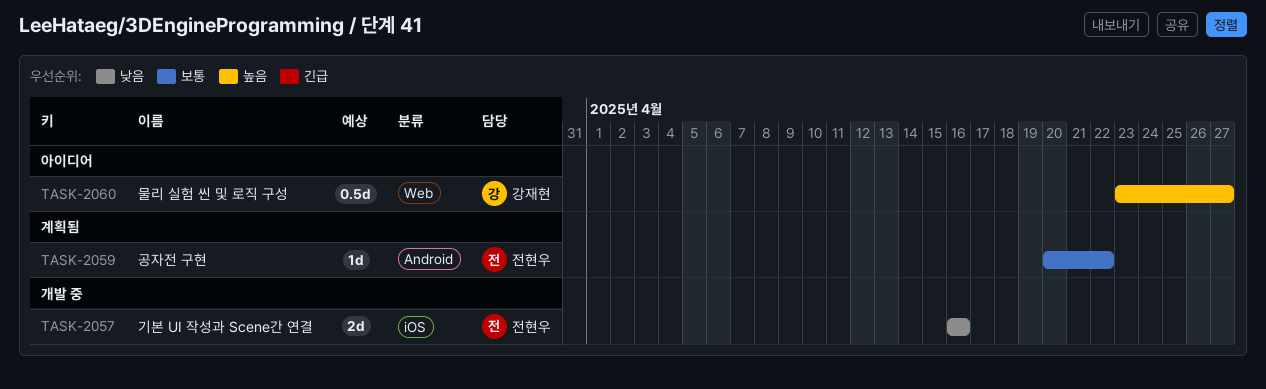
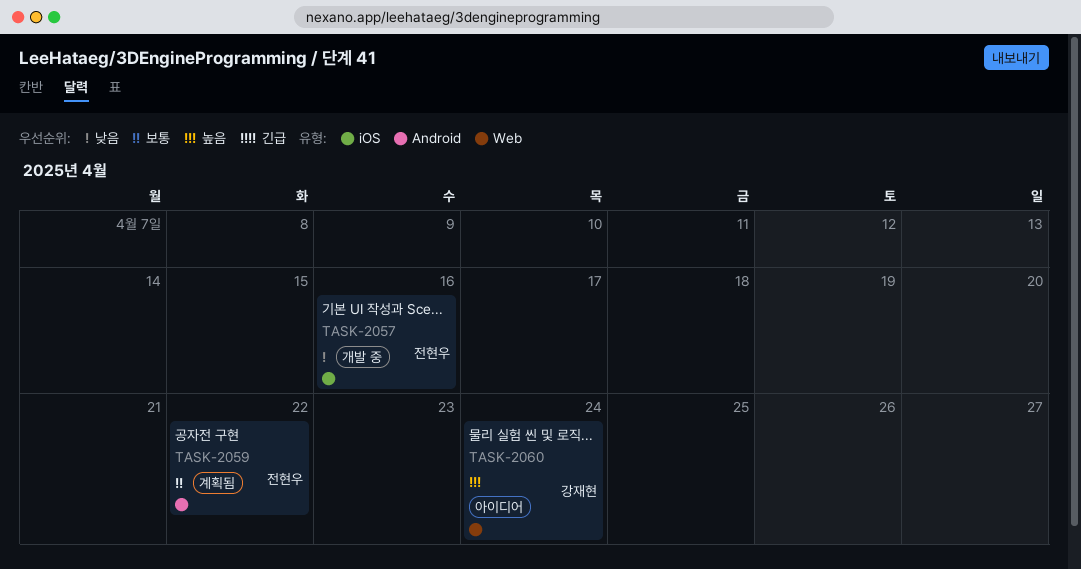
TASK-2060, due: Apr 27 -> Apr 24

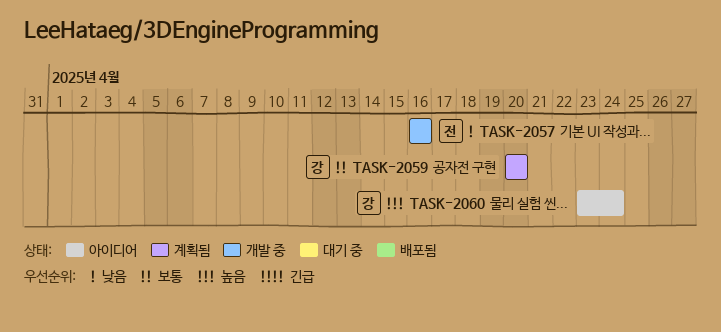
TASK-2059, owner: 전현우 -> 강재현
TASK-2059, due: Apr 22 -> Apr 20

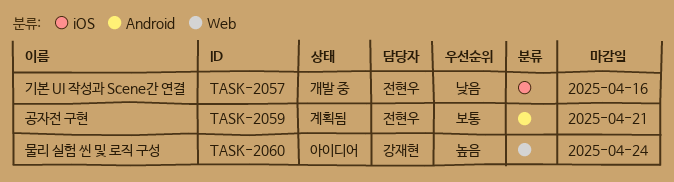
TASK-2059, owner: 강재현 -> 전현우
TASK-2059, due: Apr 20 -> Apr 21

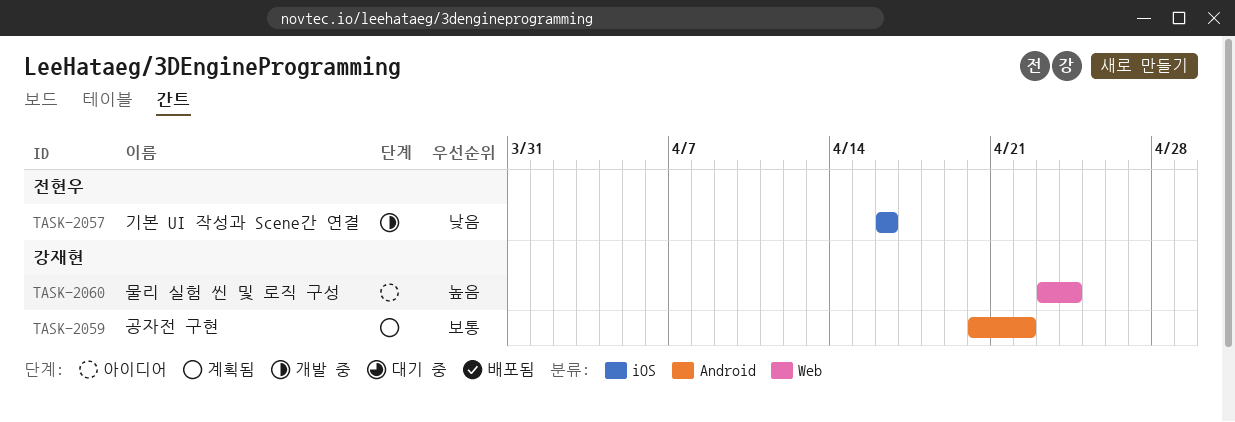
TASK-2059, owner: 전현우 -> 강재현
TASK-2059, due: Apr 21 -> Apr 22

